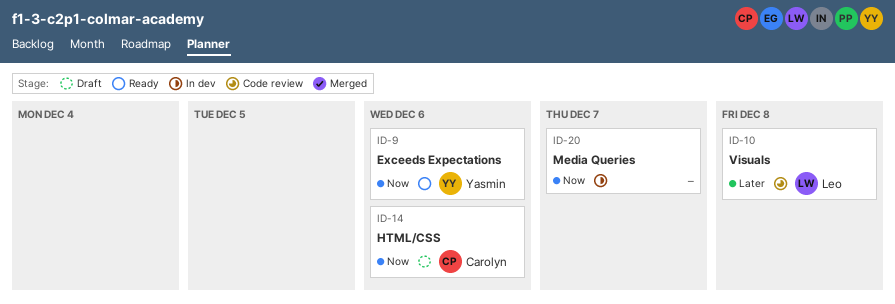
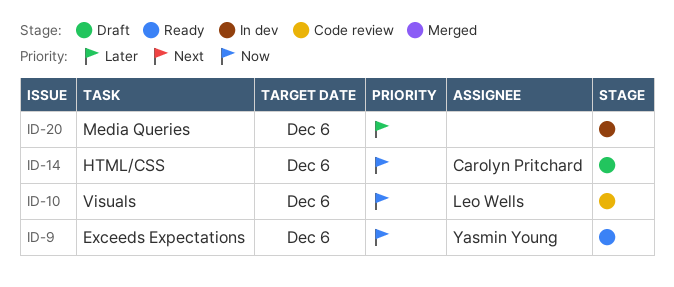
ID-10, priority: Later -> Now
ID-10, due: Dec 8 -> Dec 6
ID-20, priority: Now -> Later
ID-20, due: Dec 7 -> Dec 6

